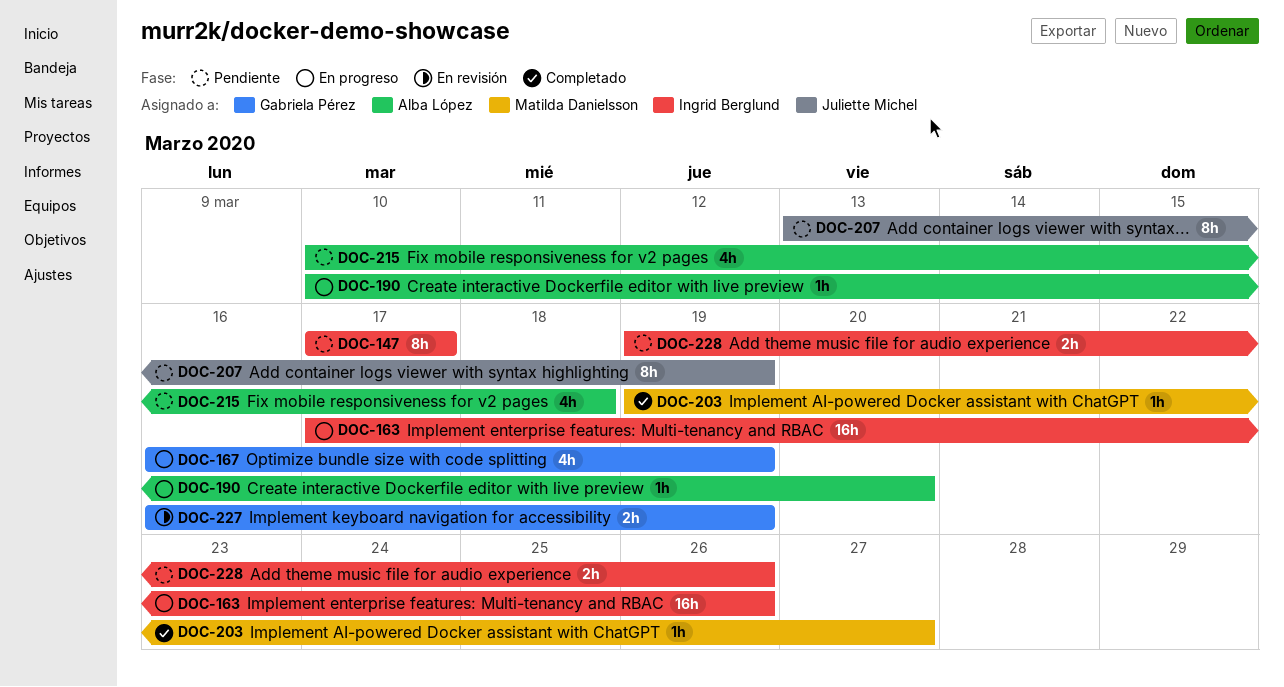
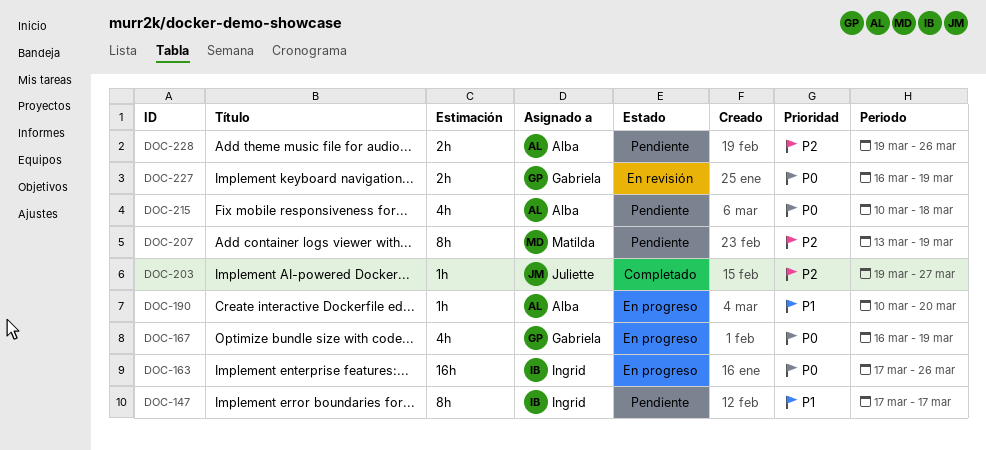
DOC-203, owner: Matilda Danielsson -> Juliette Michel
DOC-207, owner: Juliette Michel -> Matilda Danielsson
DOC-228, owner: Ingrid Berglund -> Alba López

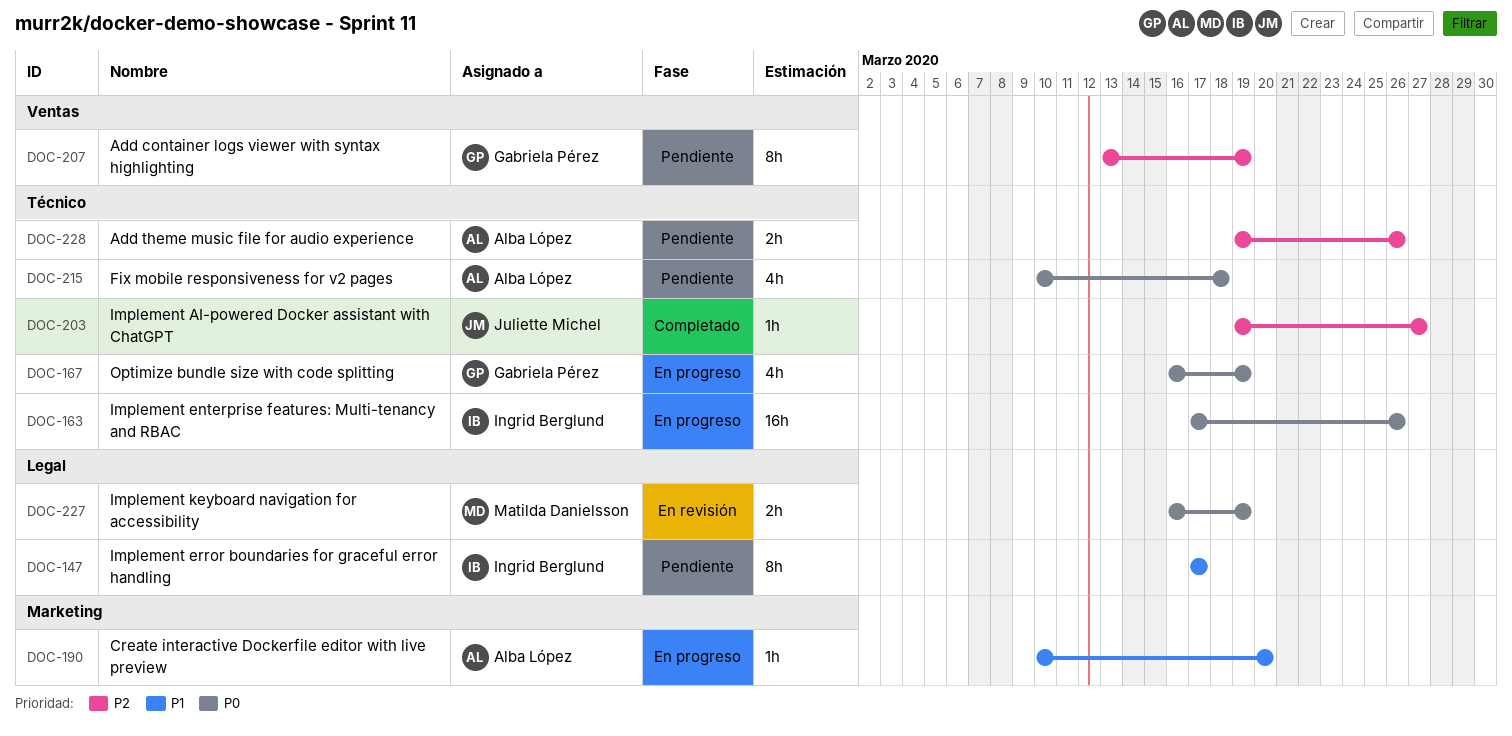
DOC-207, owner: Matilda Danielsson -> Gabriela Pérez
DOC-227, owner: Gabriela Pérez -> Matilda Danielsson

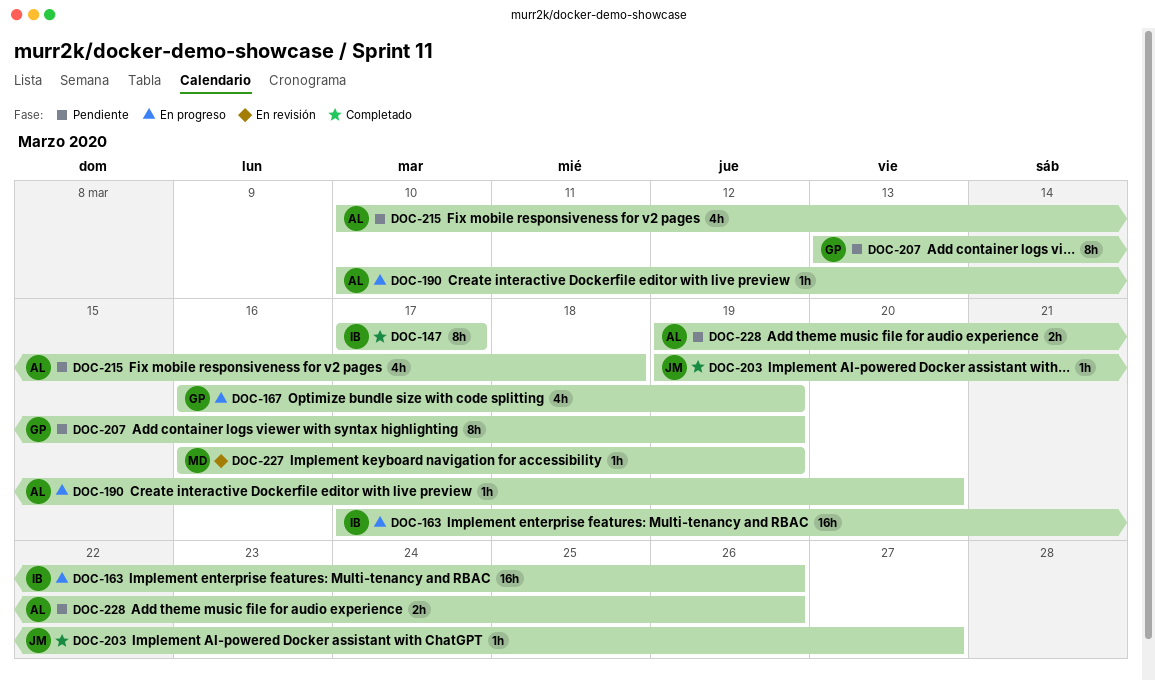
DOC-147, status: Pendiente -> Completado
DOC-227, estimate: 2h -> 1h

